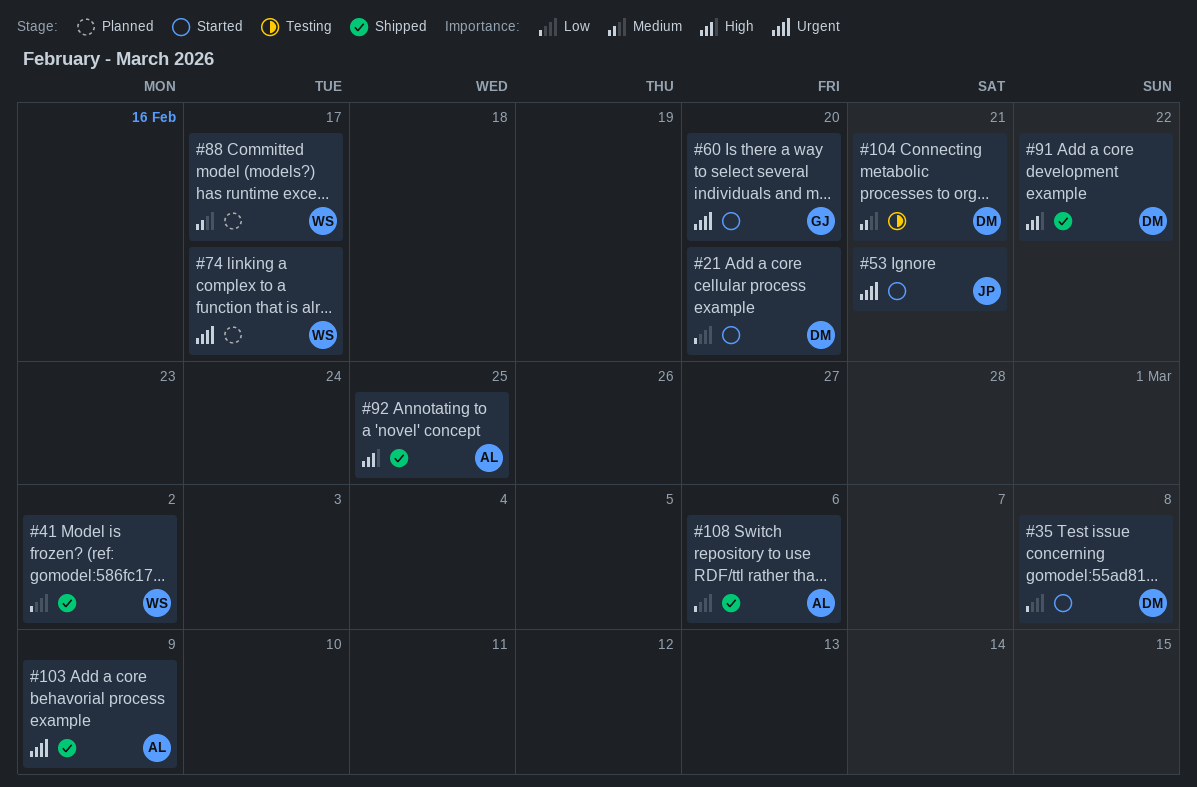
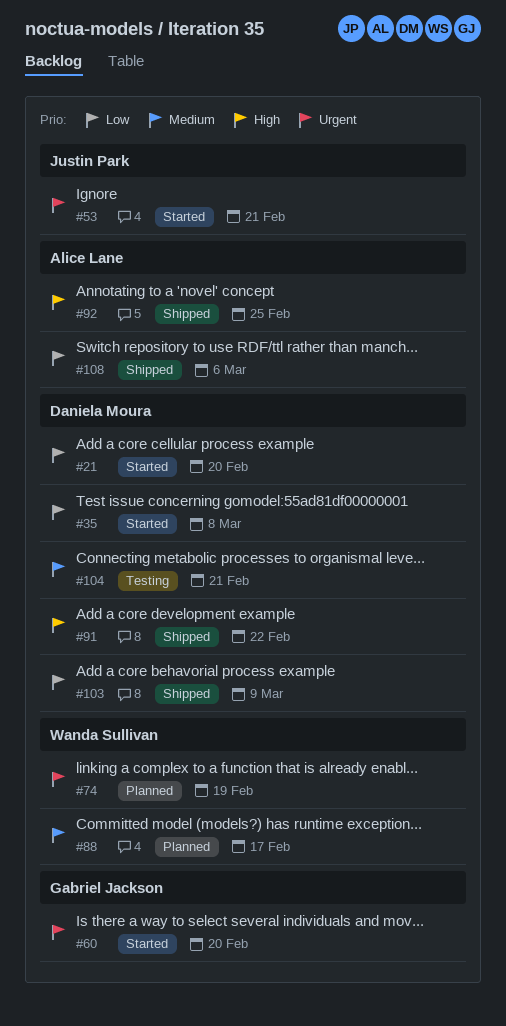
#41: present -> none
#74, due: Feb 17 -> Feb 19
#103, owner: Alice Lane -> Daniela Moura
#103, priority: Urgent -> Low

